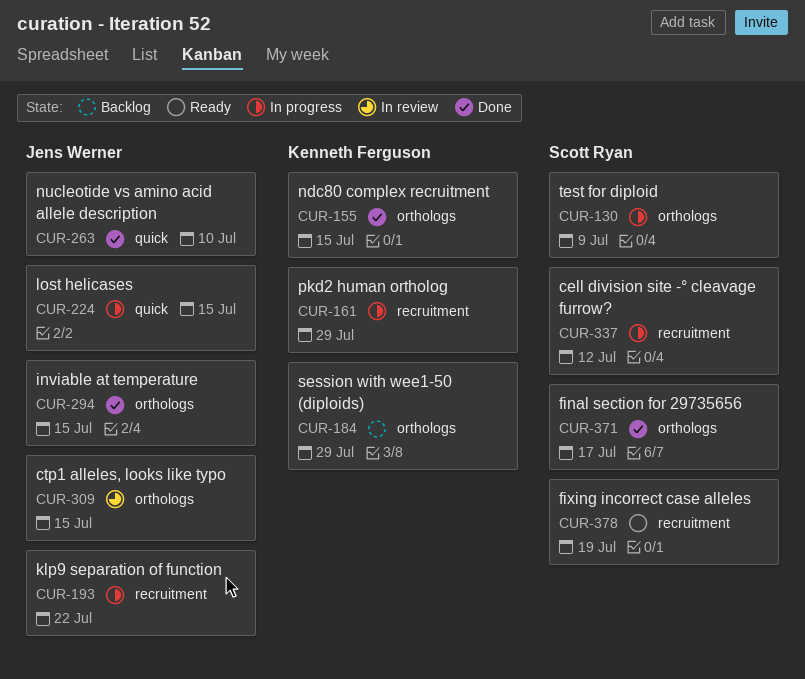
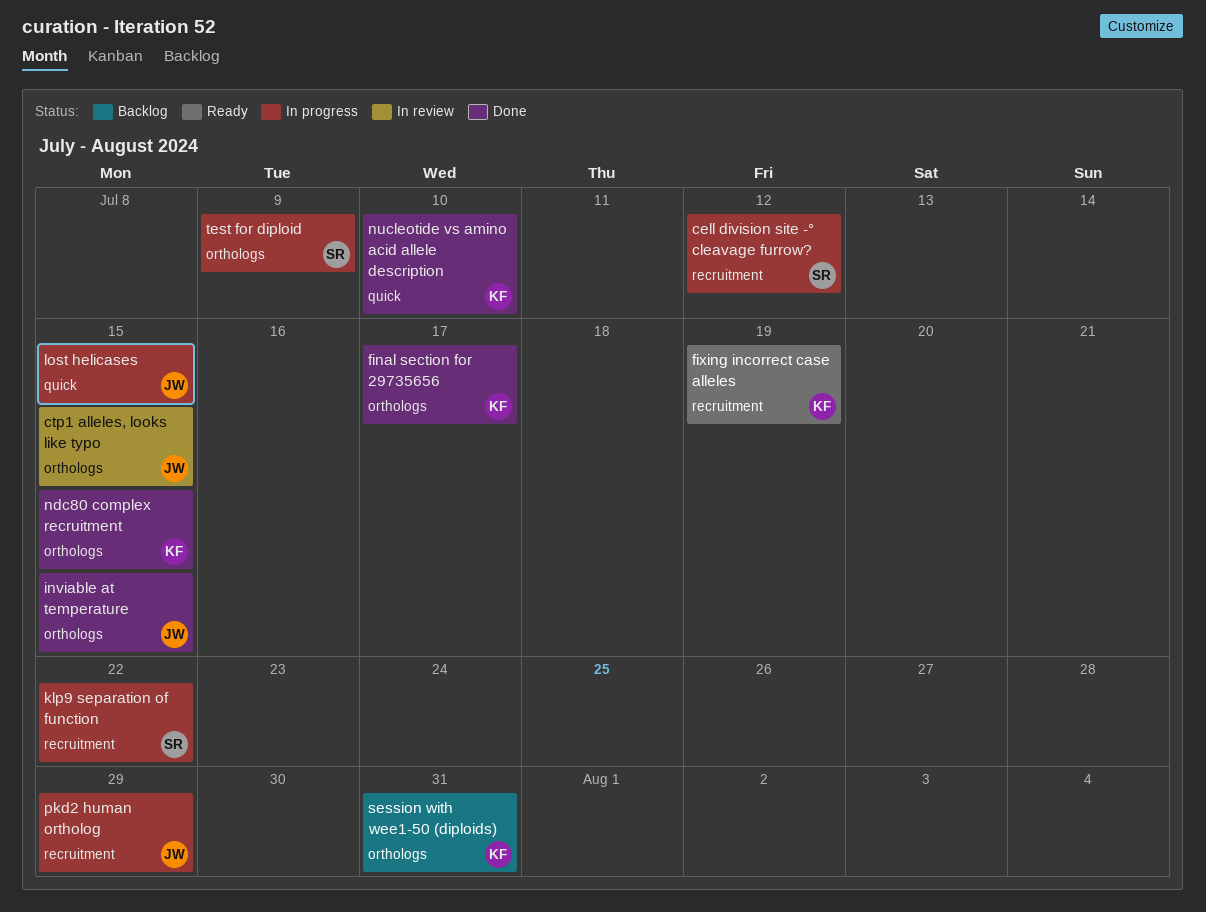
final section for 29735656, owner: Scott Ryan -> Kenneth Ferguson
fixing incorrect case alleles, owner: Scott Ryan -> Kenneth Ferguson
klp9 separation of function, owner: Jens Werner -> Scott Ryan
nucleotide vs amino acid allele description, owner: Jens Werner -> Kenneth Ferguson
pkd2 human ortholog, owner: Kenneth Ferguson -> Jens Werner
session with wee1-50 (diploids), due: Jul 29 -> Jul 31

